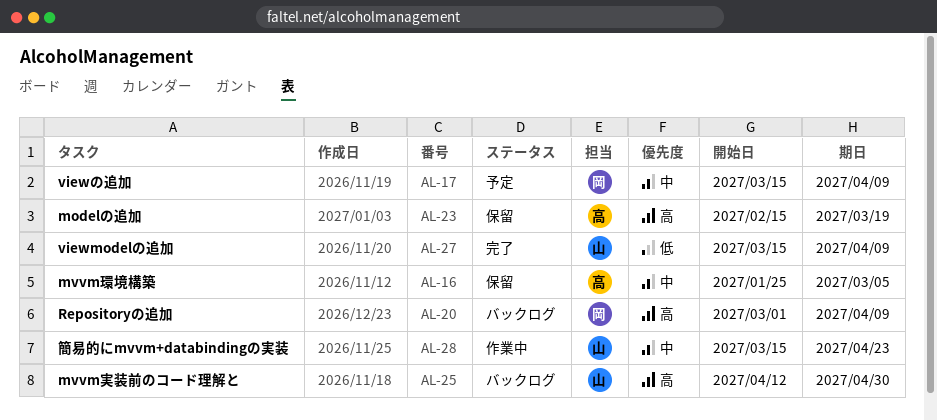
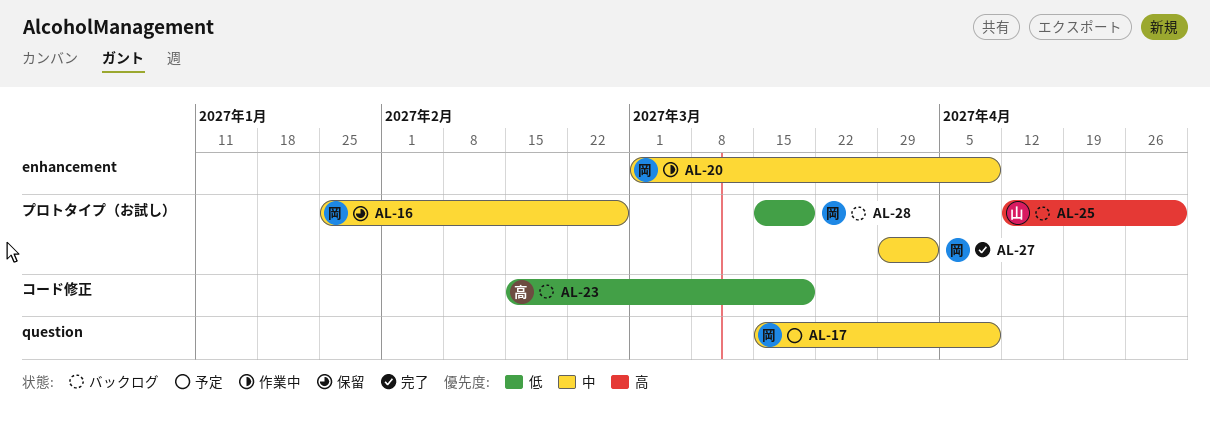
AL-16, owner: 高 -> 岡
AL-16, due: Mar 5 -> Feb 26
AL-20, status: バックログ -> 作業中
AL-20, priority: 高 -> 中
AL-23, status: 保留 -> バックログ
AL-23, priority: 高 -> 低
AL-27, owner: 山 -> 岡
AL-27, priority: 低 -> 中
AL-27, start: Mar 15 -> Mar 29
AL-27, due: Apr 9 -> Apr 2
AL-28, status: 作業中 -> バックログ
AL-28, owner: 山 -> 岡
AL-28, priority: 中 -> 低
AL-28, due: Apr 23 -> Mar 19

